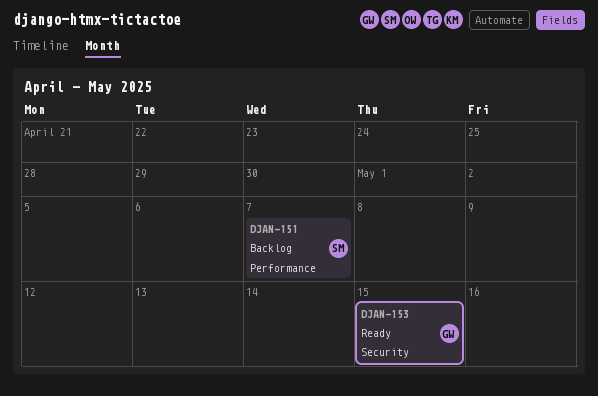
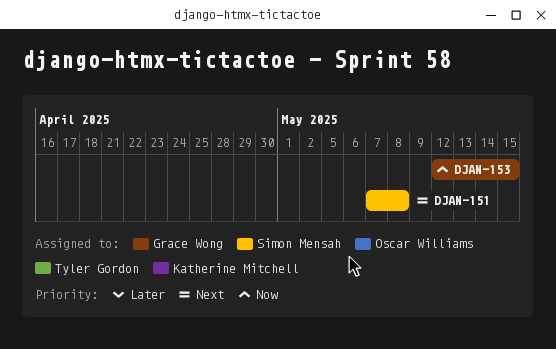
DJAN-151, due: May 7 -> May 8

